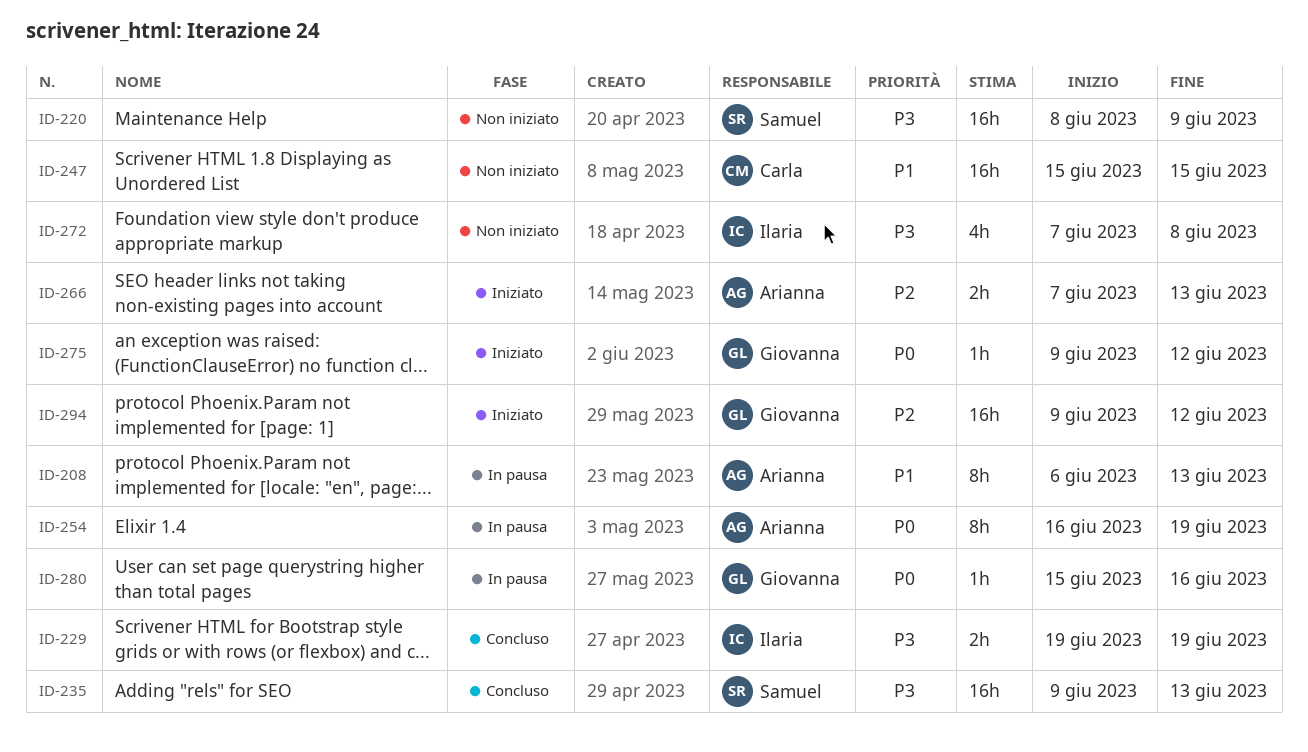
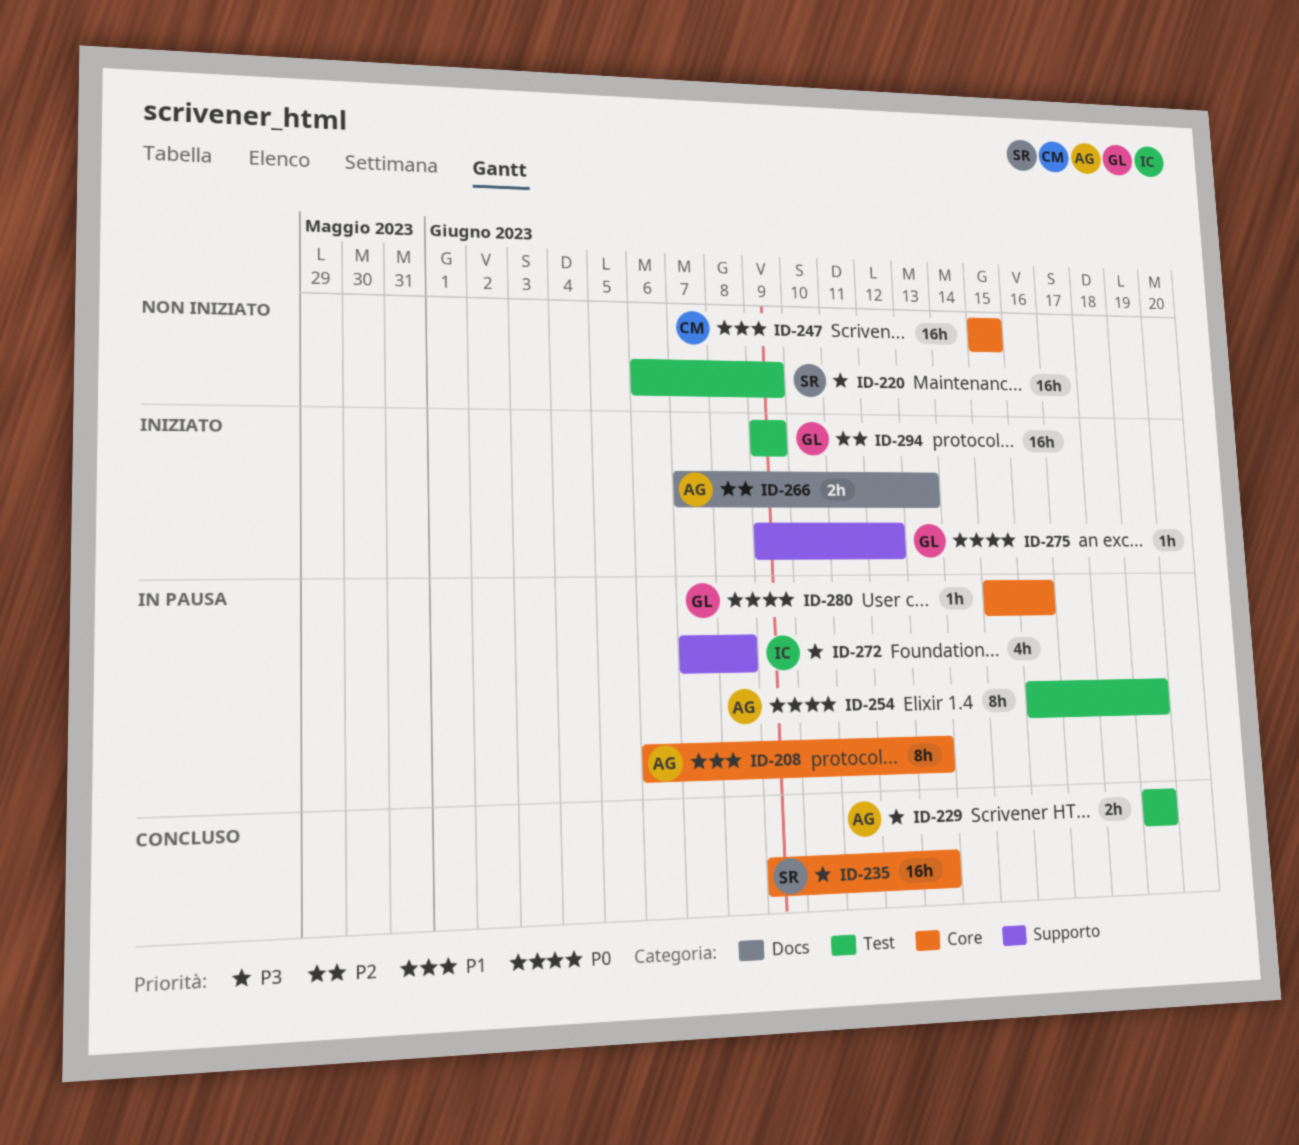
ID-220, start: Jun 8 -> Jun 6
ID-229, owner: Ilaria -> Arianna
ID-272, status: Non iniziato -> In pausa
ID-294, due: Jun 12 -> Jun 9

